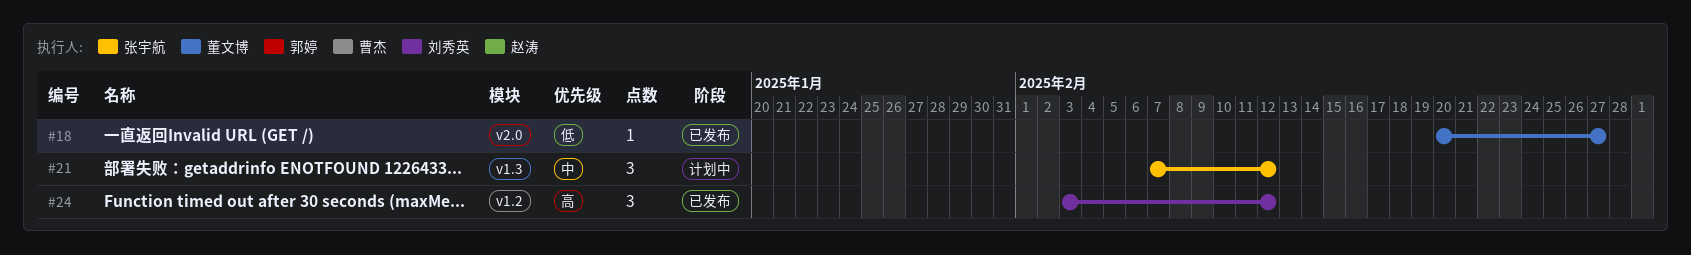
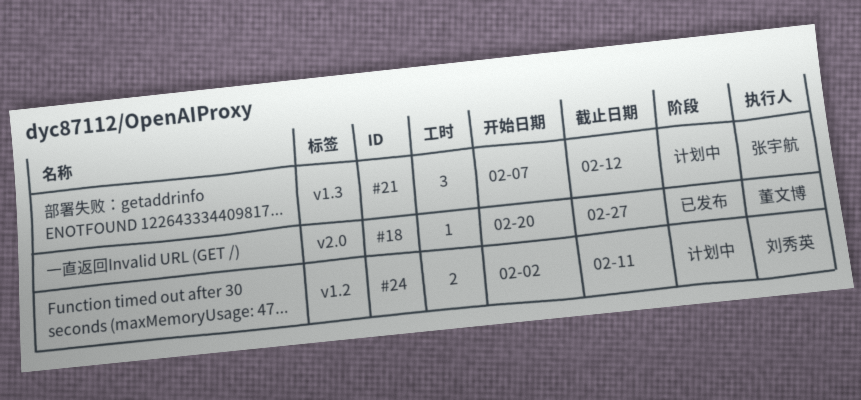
#24, status: 已发布 -> 计划中
#24, estimate: 3 -> 2
#24, start: Feb 3 -> Feb 2
#24, due: Feb 12 -> Feb 11

